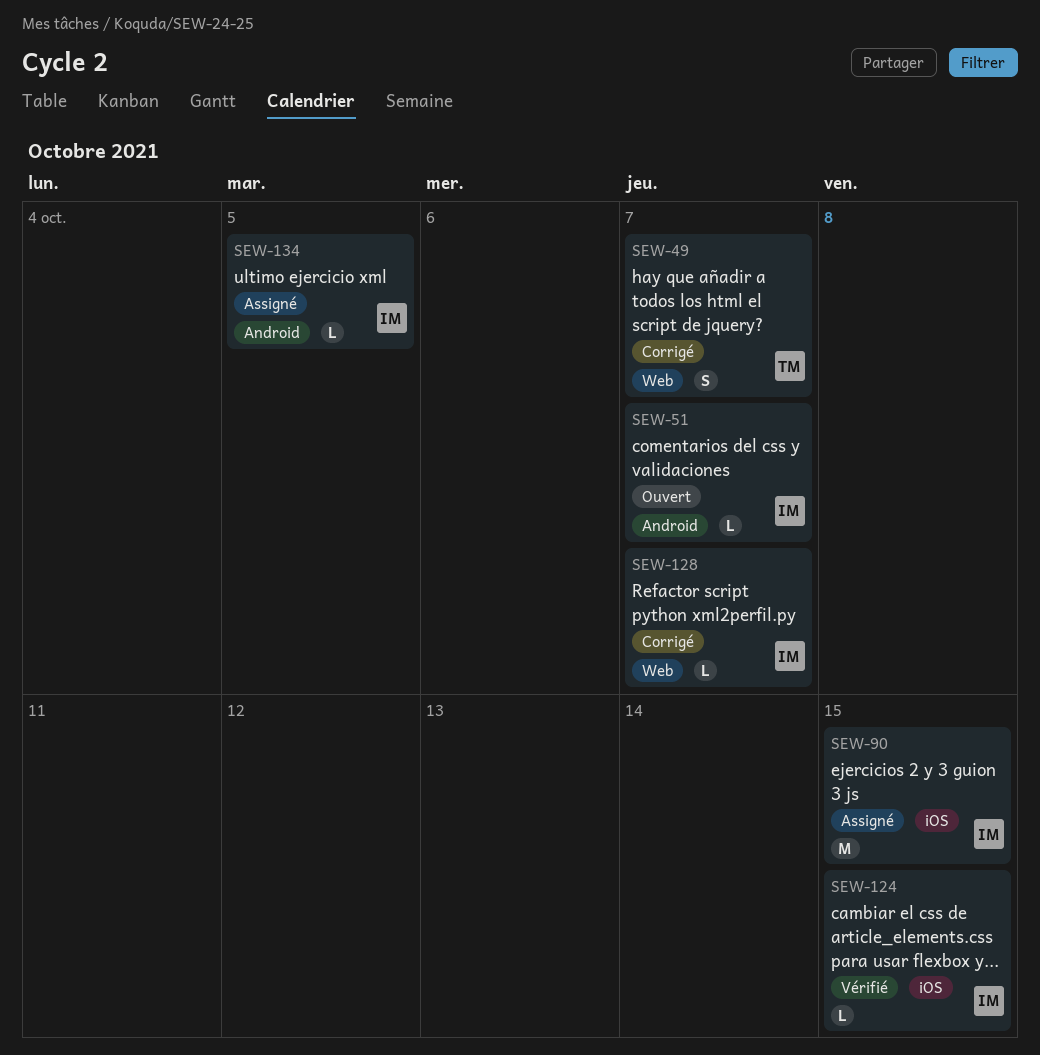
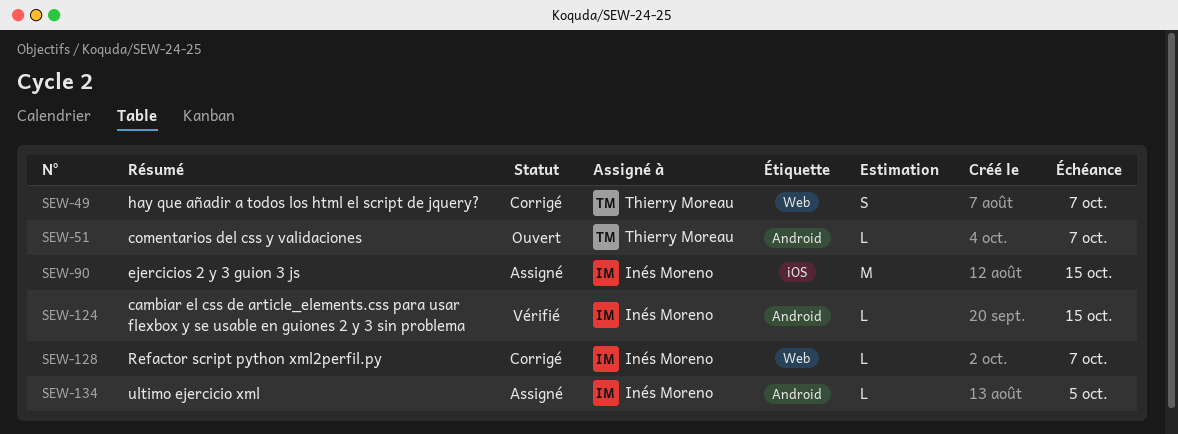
SEW-51, owner: Inés Moreno -> Thierry Moreau
SEW-124, label: iOS -> Android

